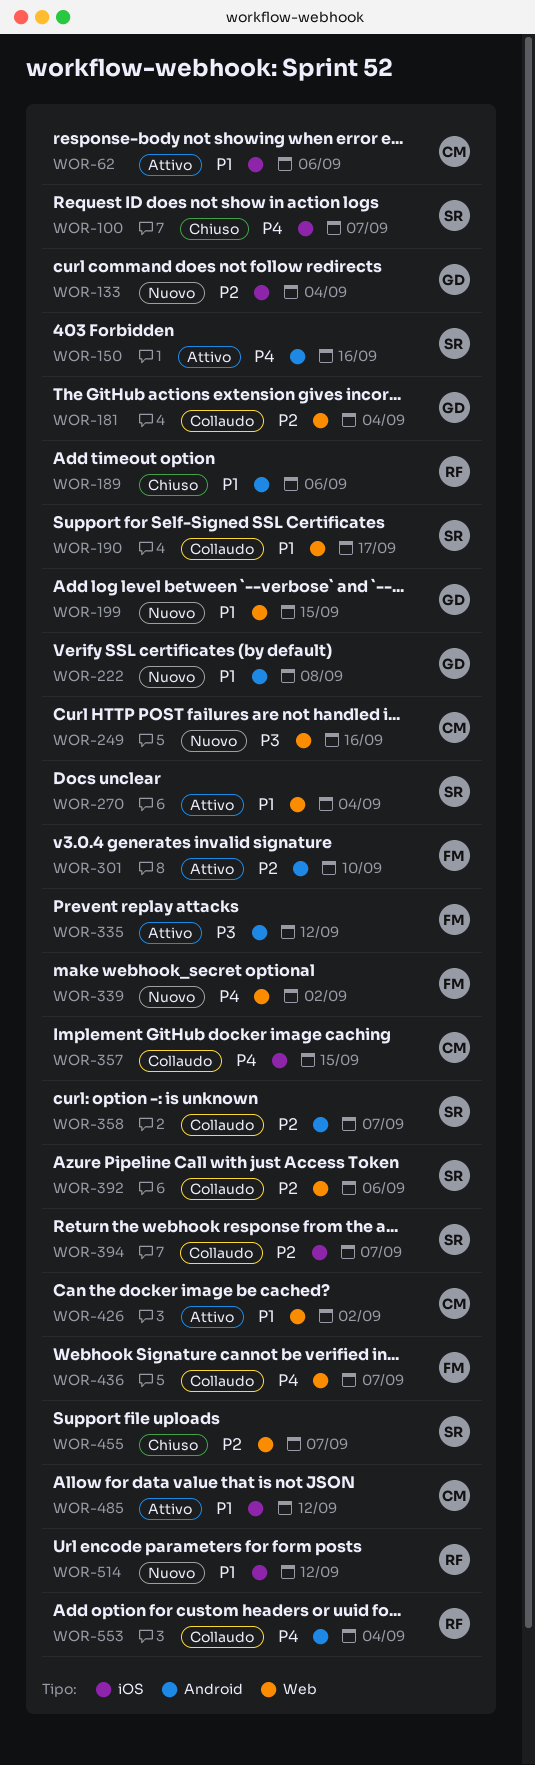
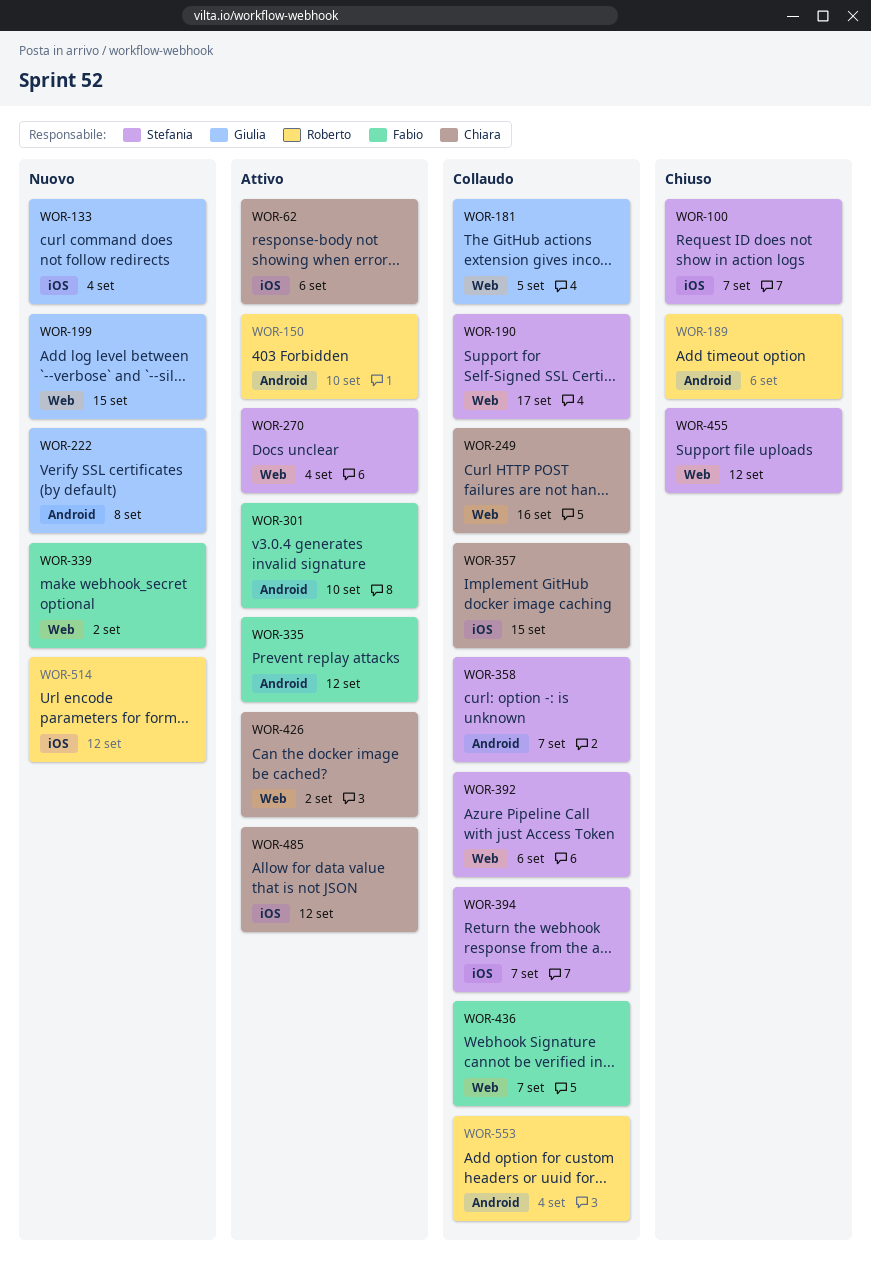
WOR-150, owner: Stefania -> Roberto
WOR-150, due: Sep 16 -> Sep 10
WOR-181, due: Sep 4 -> Sep 5
WOR-249, status: Nuovo -> Collaudo
WOR-455, due: Sep 7 -> Sep 12

